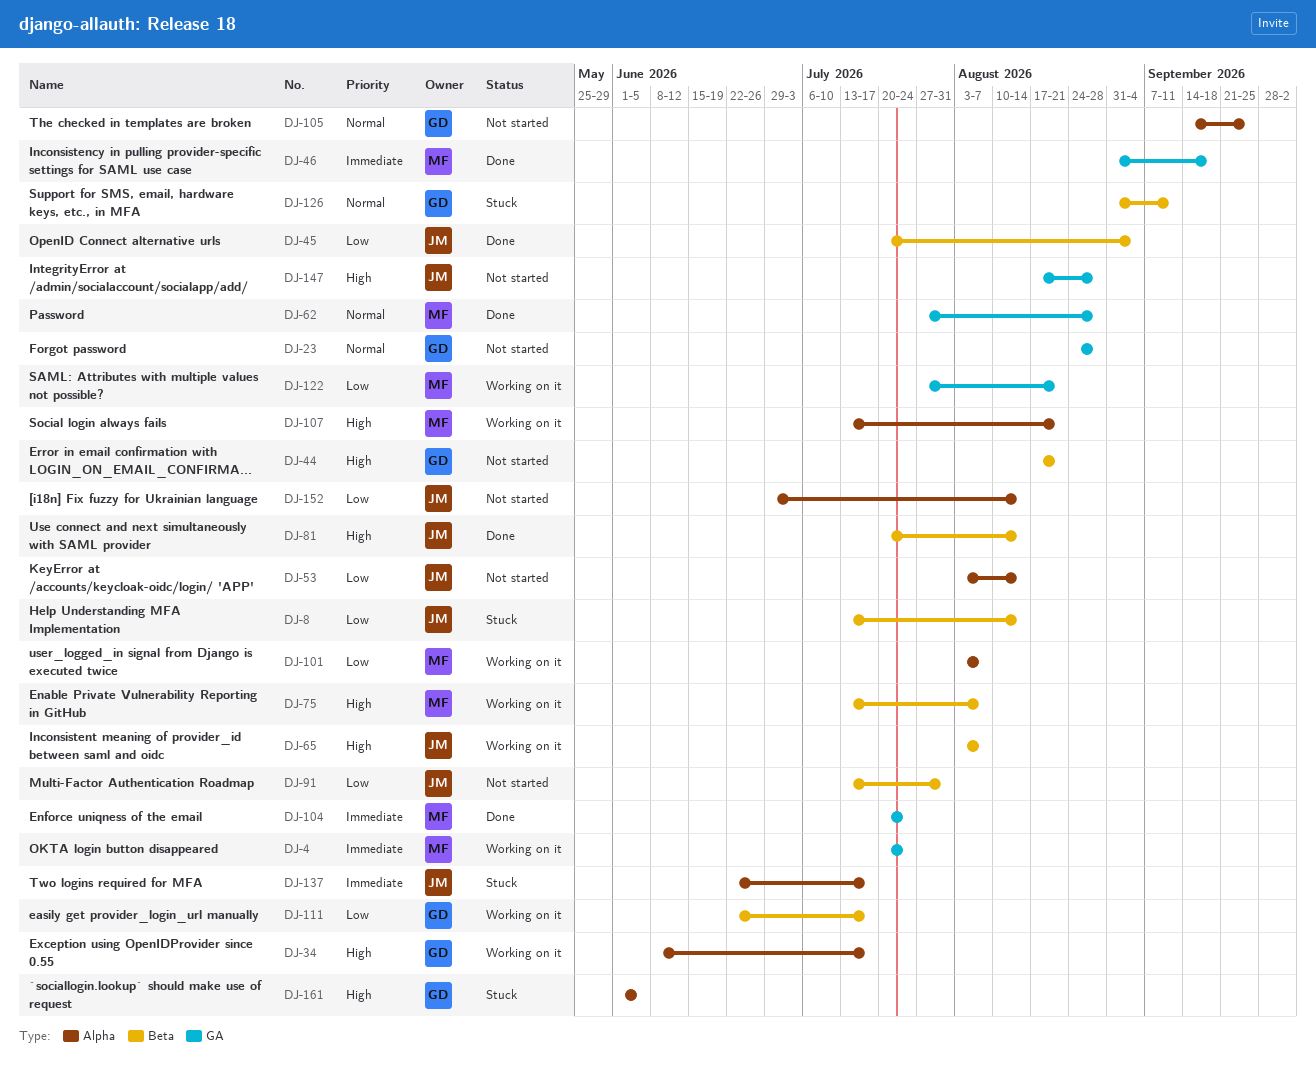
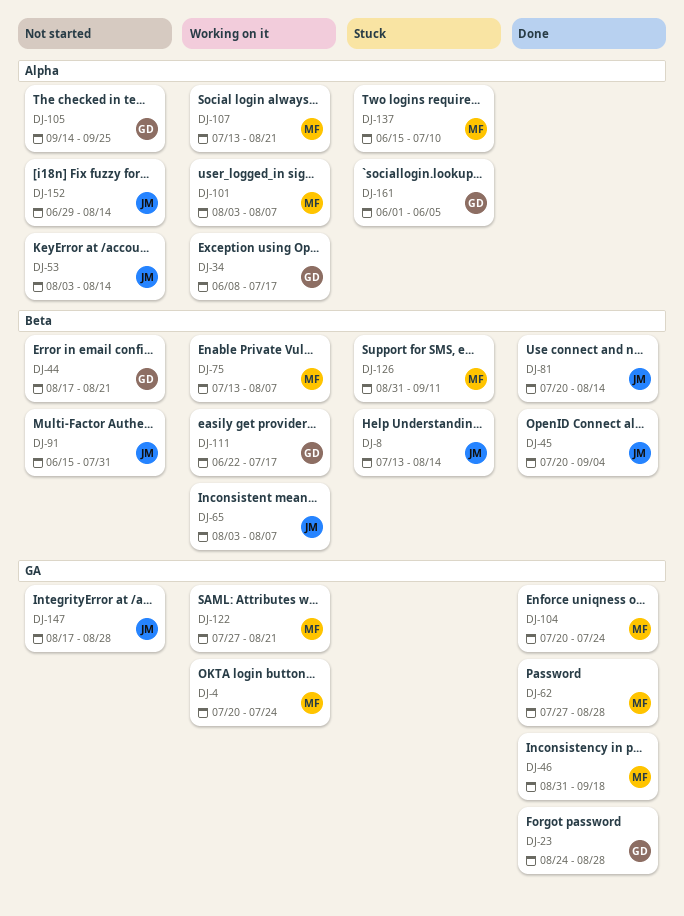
DJ-23, status: Not started -> Done
DJ-91, start: Jul 13 -> Jun 15
DJ-126, owner: GD -> MF
DJ-137, owner: JM -> MF
DJ-137, start: Jun 22 -> Jun 15
DJ-137, due: Jul 17 -> Jul 10

